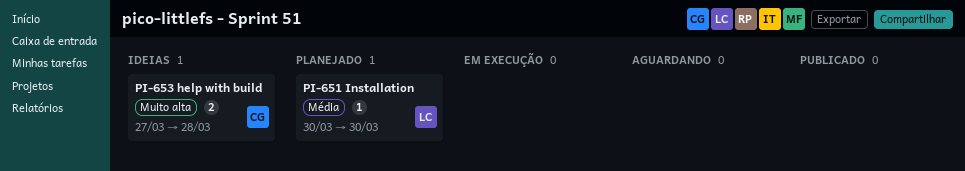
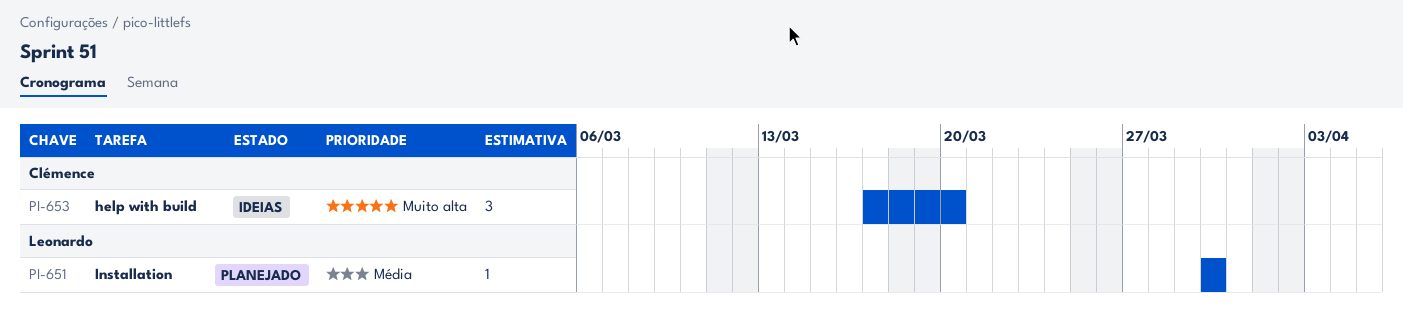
PI-653, estimate: 2 -> 3
PI-653, start: Mar 27 -> Mar 17
PI-653, due: Mar 28 -> Mar 20

